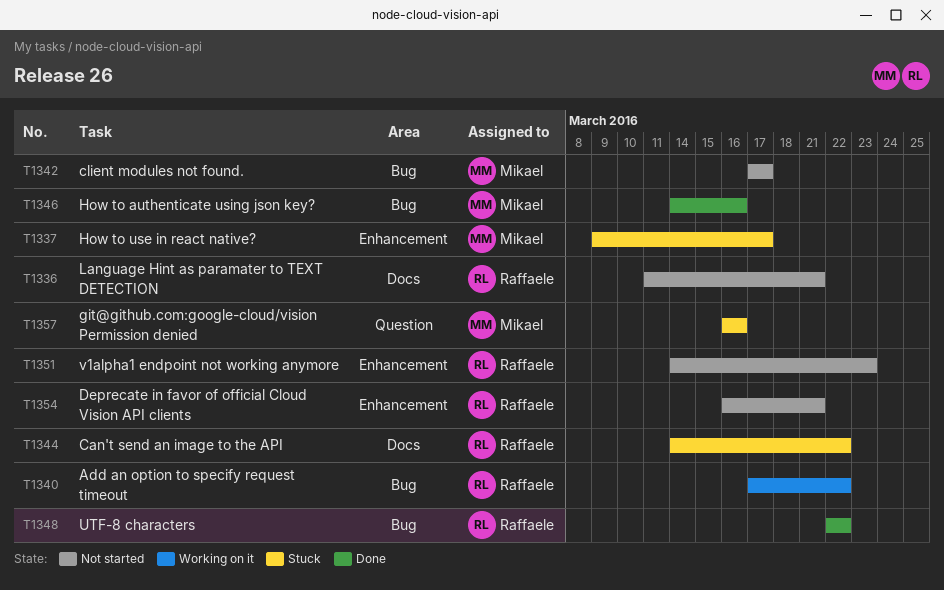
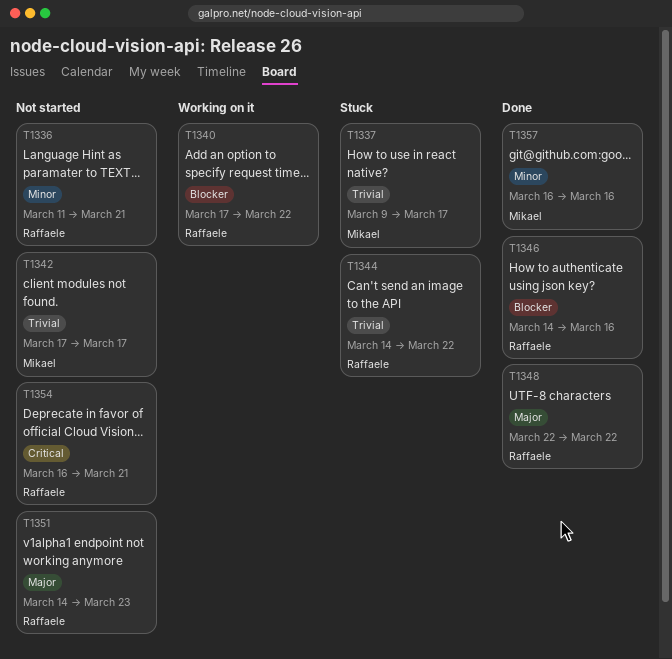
T1346, owner: Mikael -> Raffaele
T1357, status: Stuck -> Done

